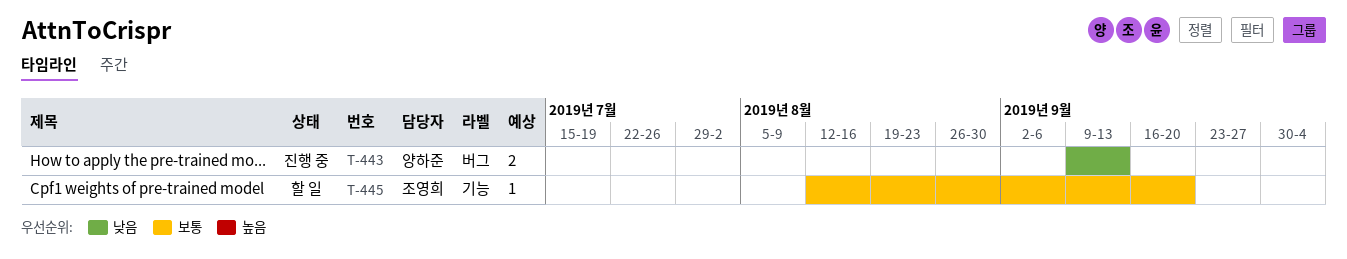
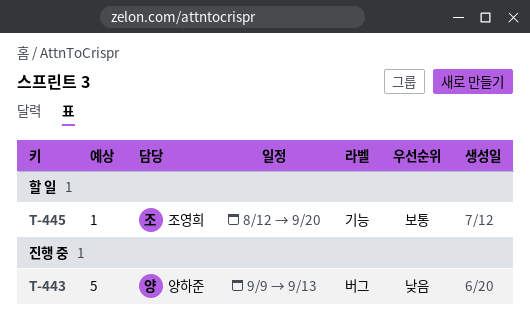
T-443, estimate: 2 -> 5

